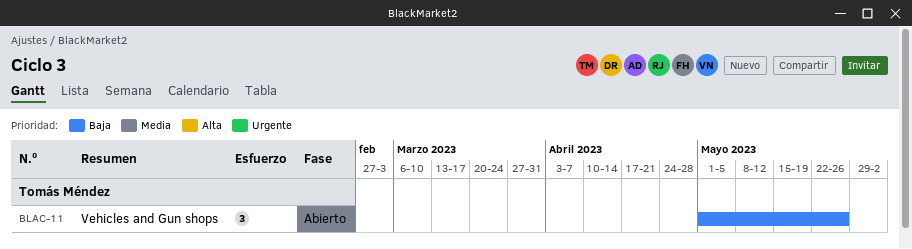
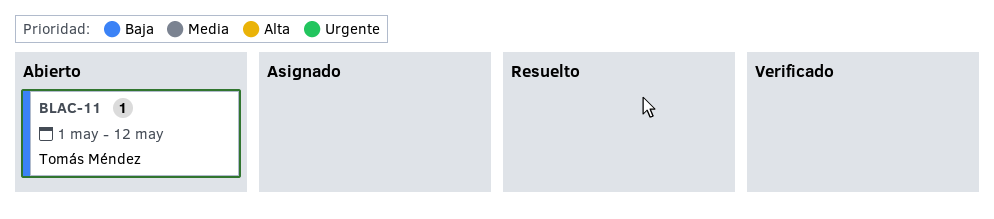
BLAC-11, estimate: 3 -> 1
BLAC-11, due: May 26 -> May 12

